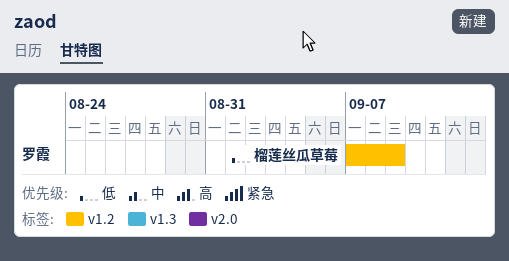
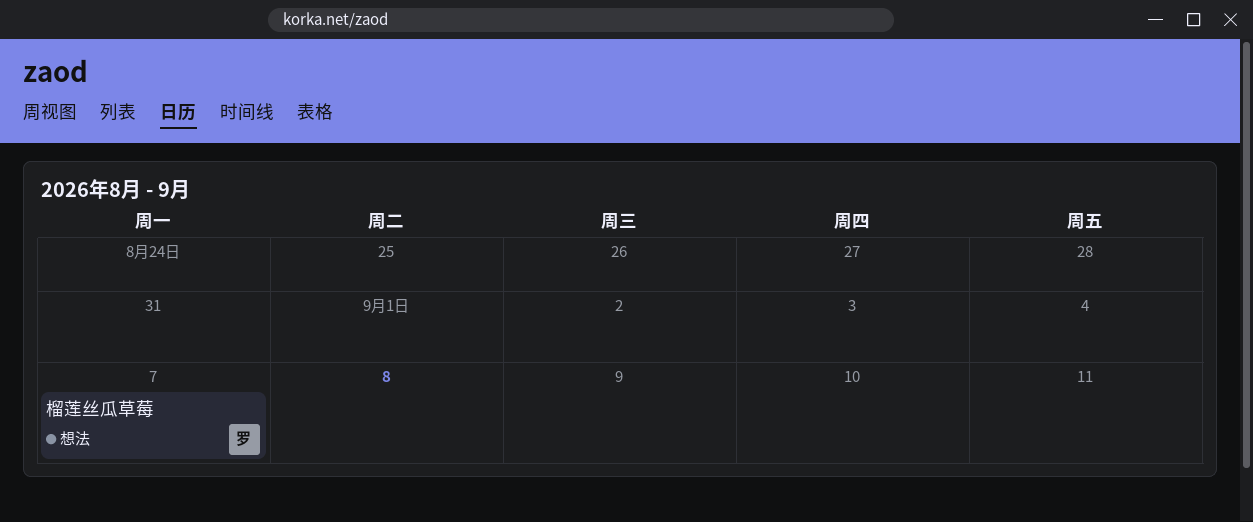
榴莲丝瓜草莓, due: Sep 9 -> Sep 7

